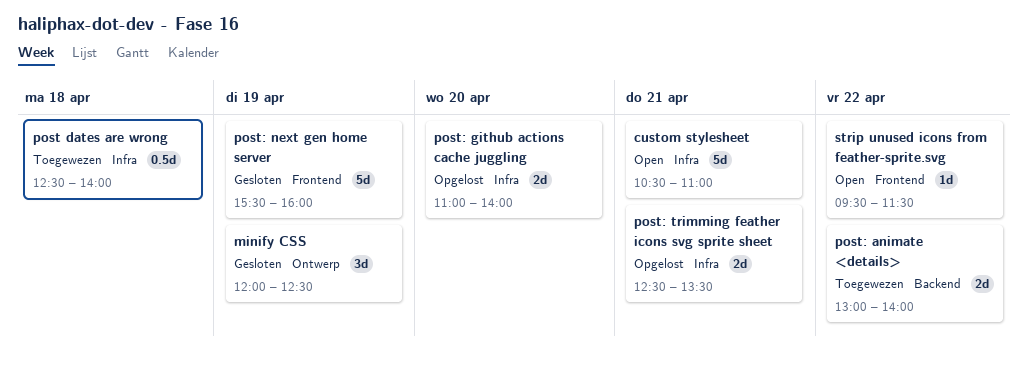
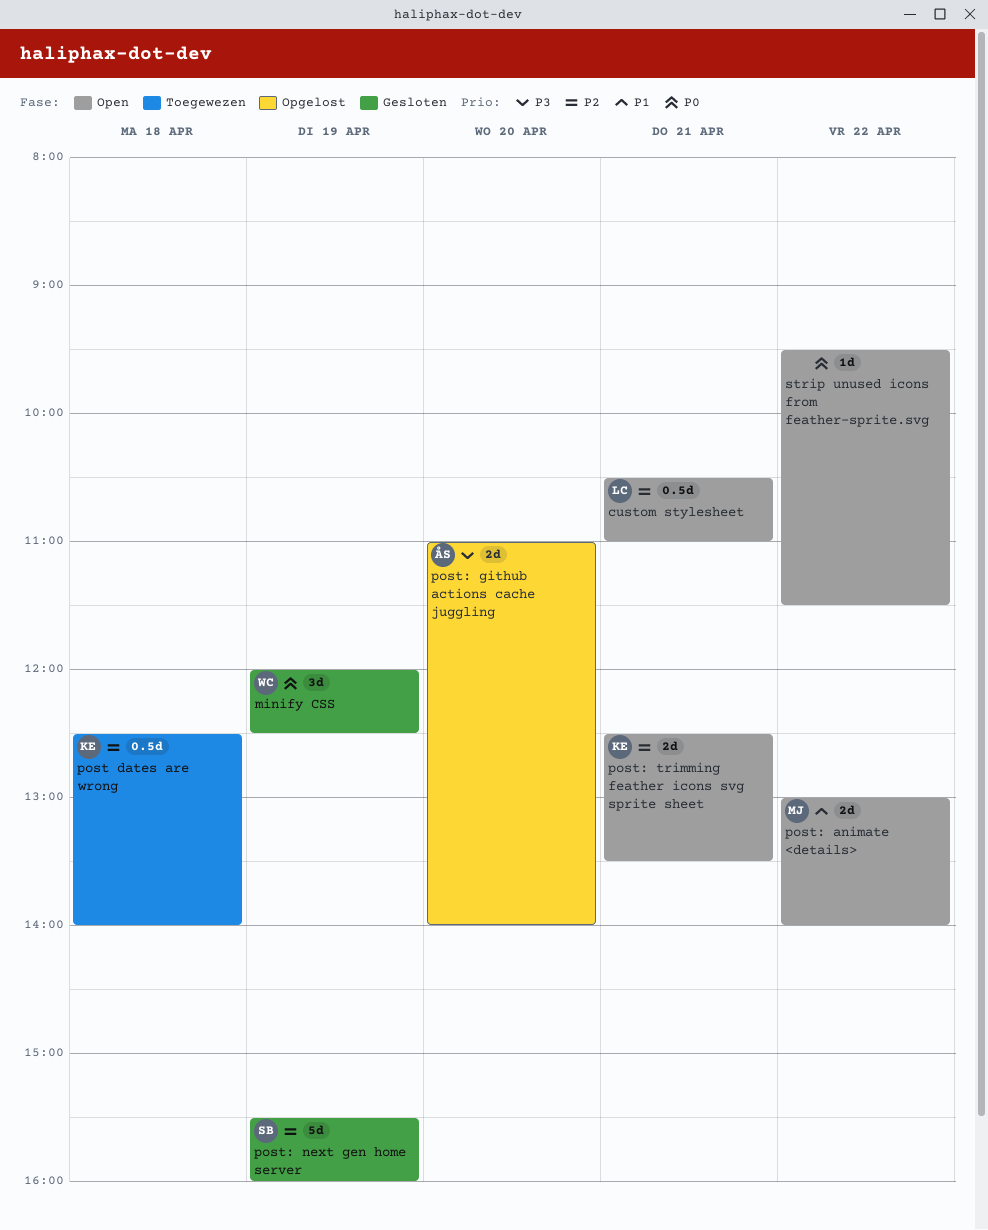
custom stylesheet, estimate: 5d -> 0.5d
post: animate <details>, status: Toegewezen -> Open
post: trimming feather icons svg sprite sheet, status: Opgelost -> Open

